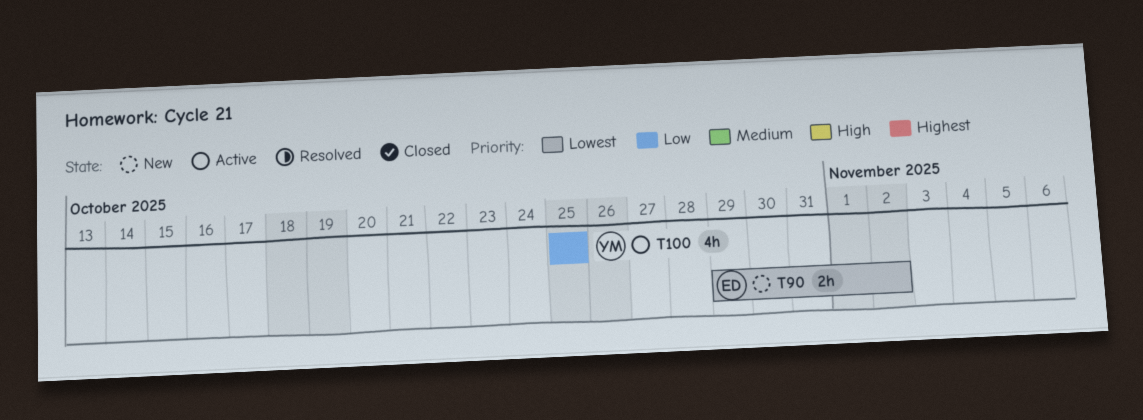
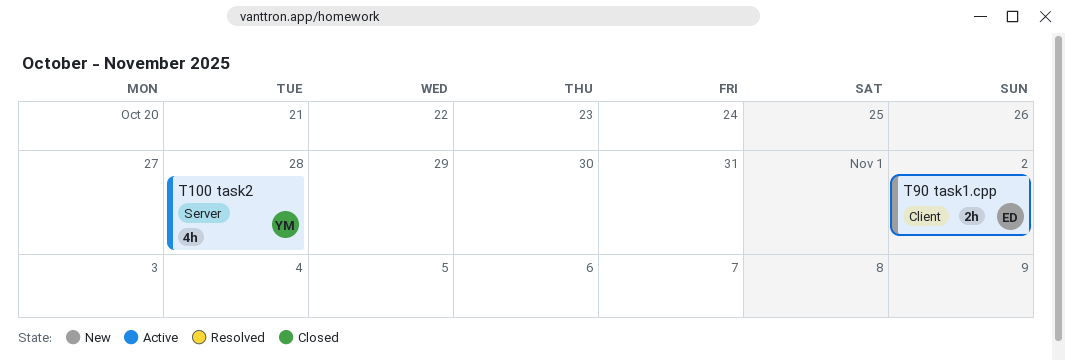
T100, due: Oct 25 -> Oct 28

